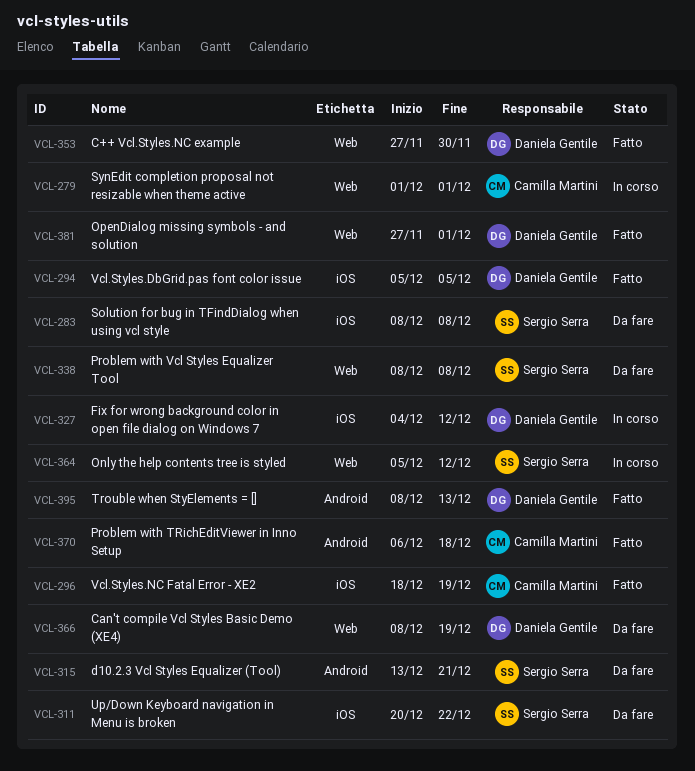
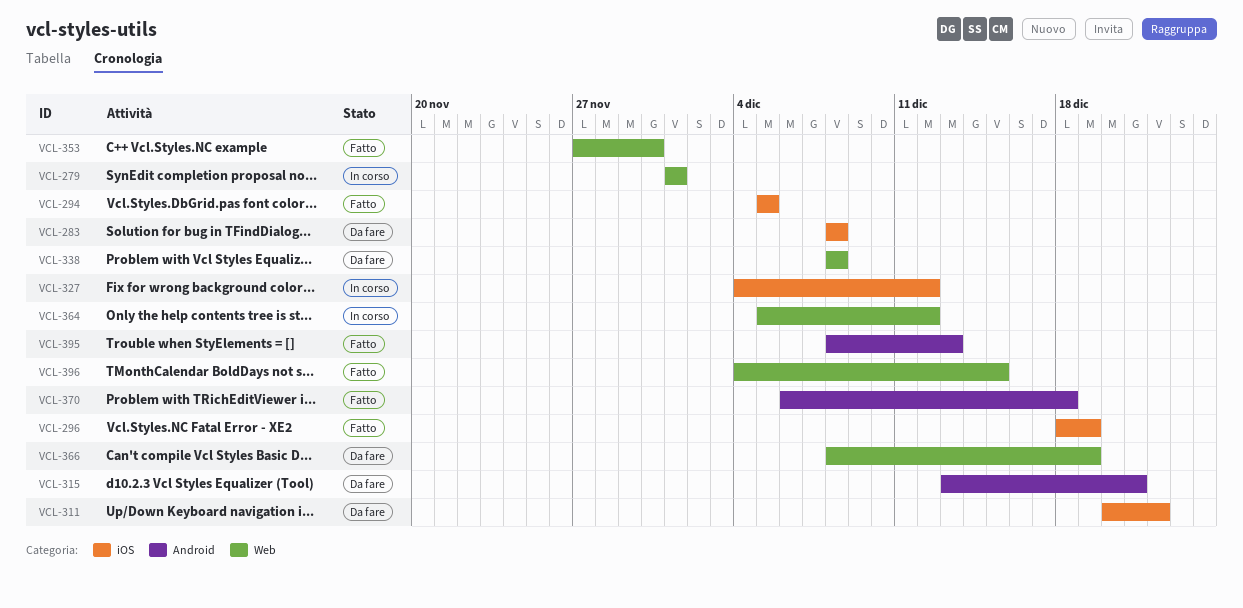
VCL-381: present -> none
VCL-396: none -> present

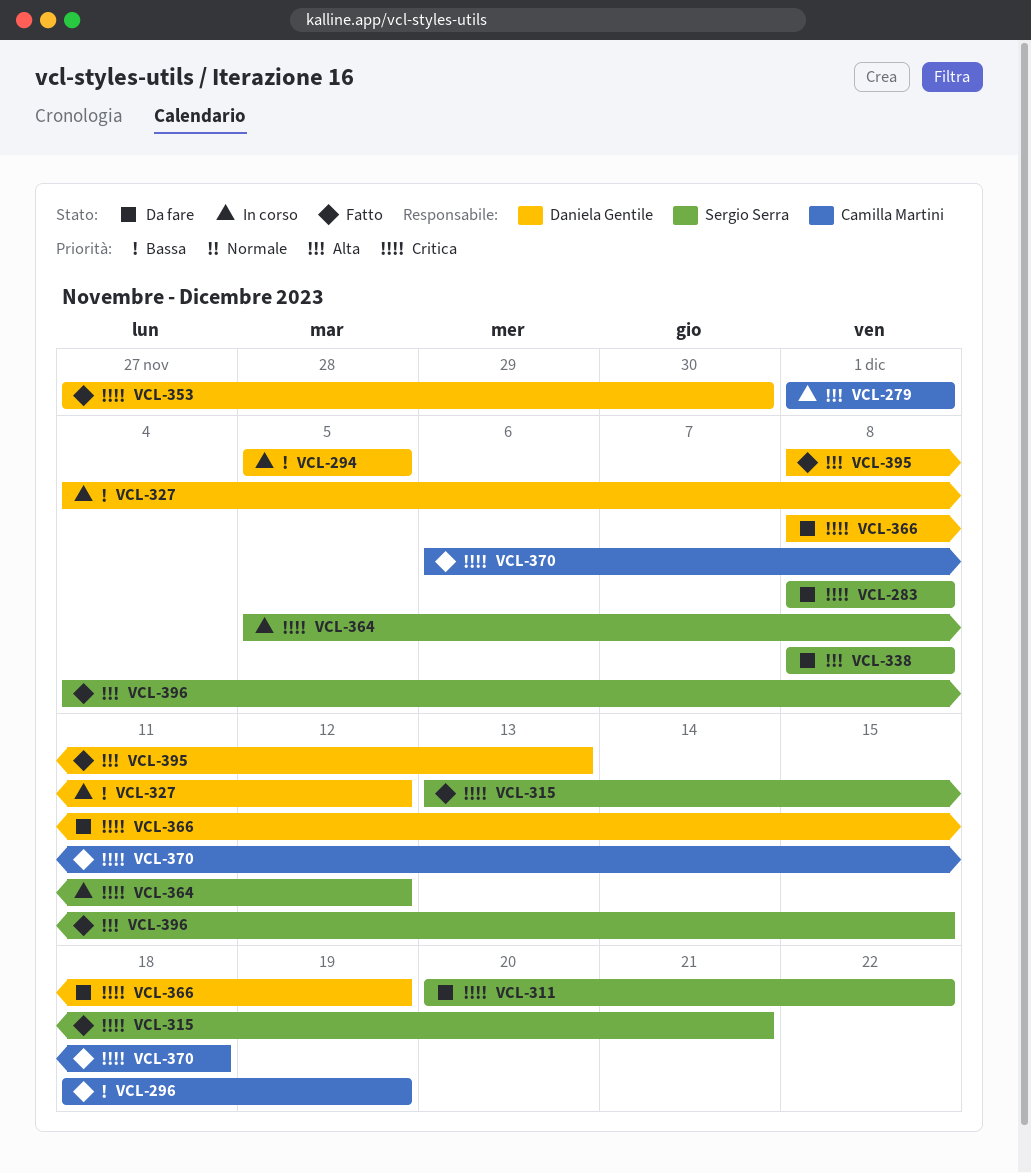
VCL-294, status: Fatto -> In corso
VCL-315, status: Da fare -> Fatto

